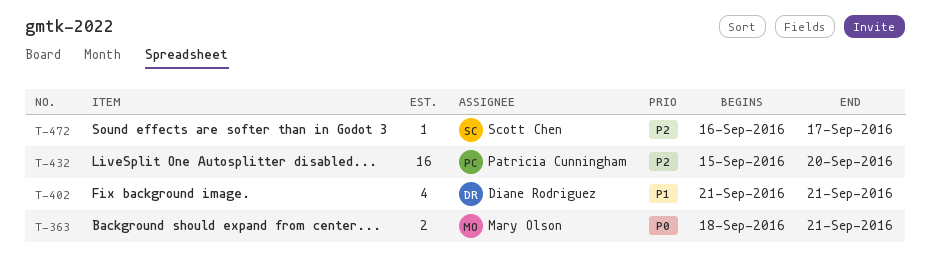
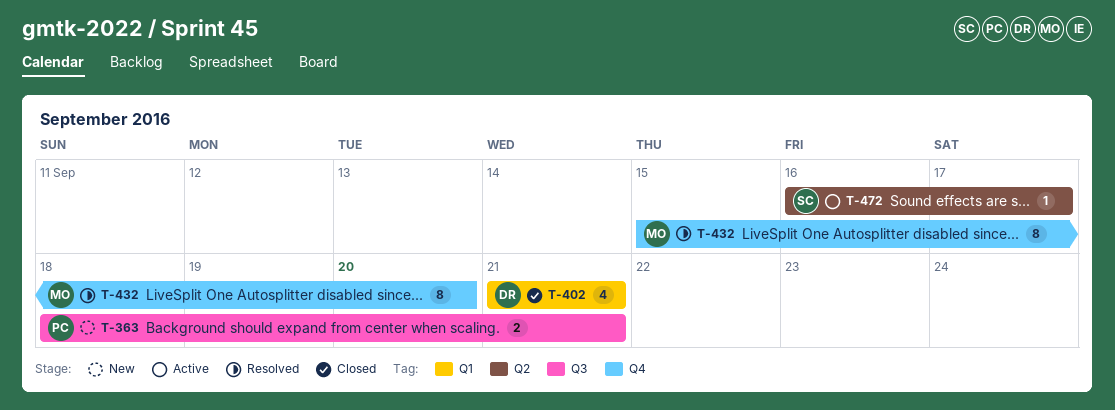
T-363, owner: Mary Olson -> Patricia Cunningham
T-432, owner: Patricia Cunningham -> Mary Olson
T-432, estimate: 16 -> 8

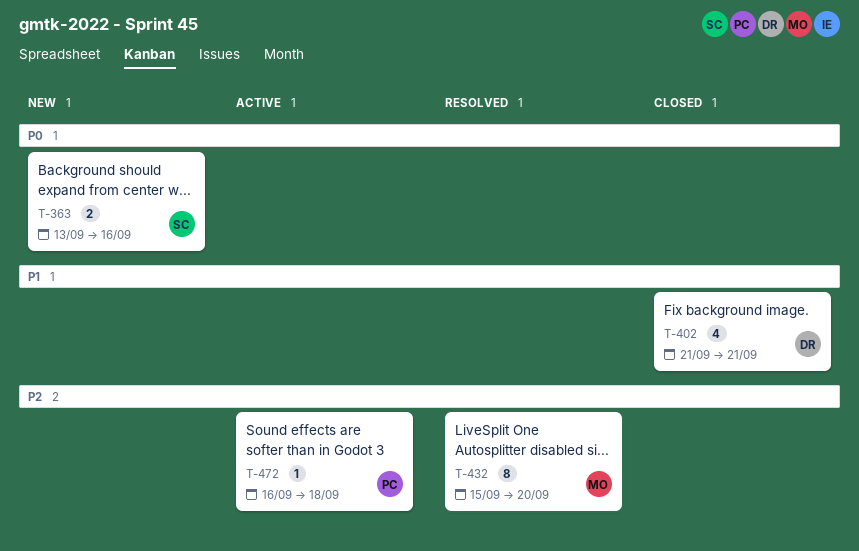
T-363, owner: PC -> SC
T-363, start: Sep 18 -> Sep 13
T-363, due: Sep 21 -> Sep 16
T-472, owner: SC -> PC
T-472, due: Sep 17 -> Sep 18

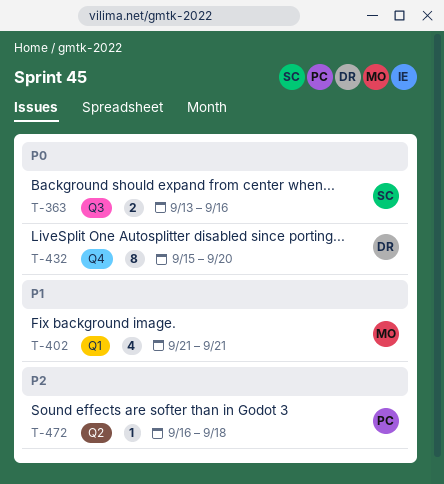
T-402, owner: DR -> MO
T-432, owner: MO -> DR
T-432, priority: P2 -> P0

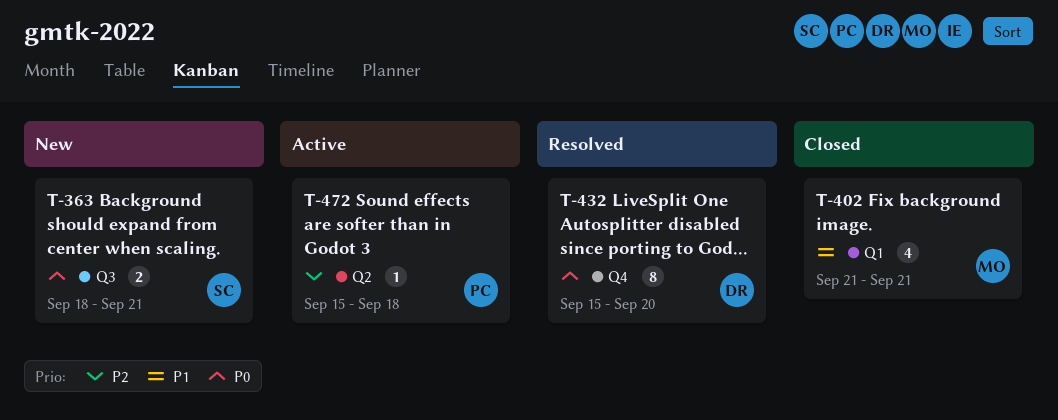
T-363, start: Sep 13 -> Sep 18
T-363, due: Sep 16 -> Sep 21
T-472, start: Sep 16 -> Sep 15

